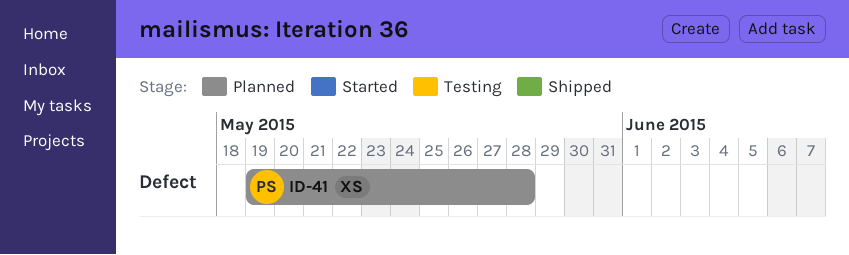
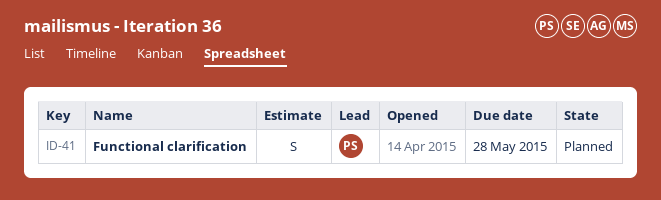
ID-41, estimate: XS -> S

